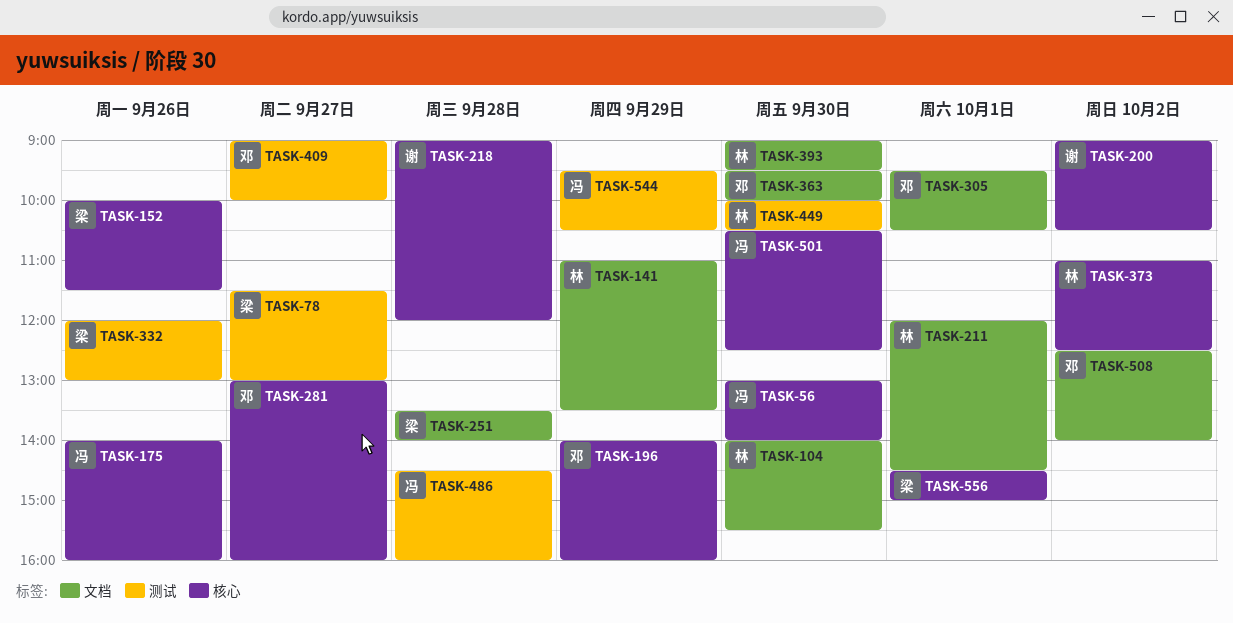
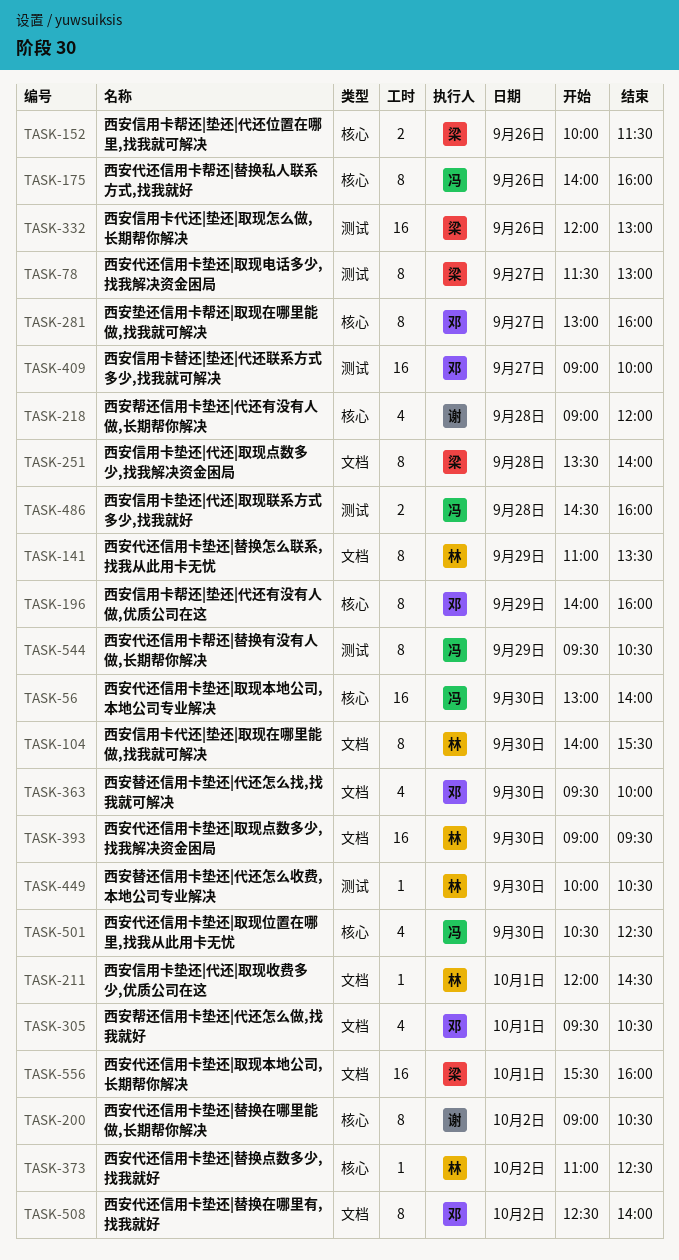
TASK-556, label: 核心 -> 文档
TASK-556, begins: 14:30 -> 15:30
TASK-556, ends: 15:00 -> 16:00

